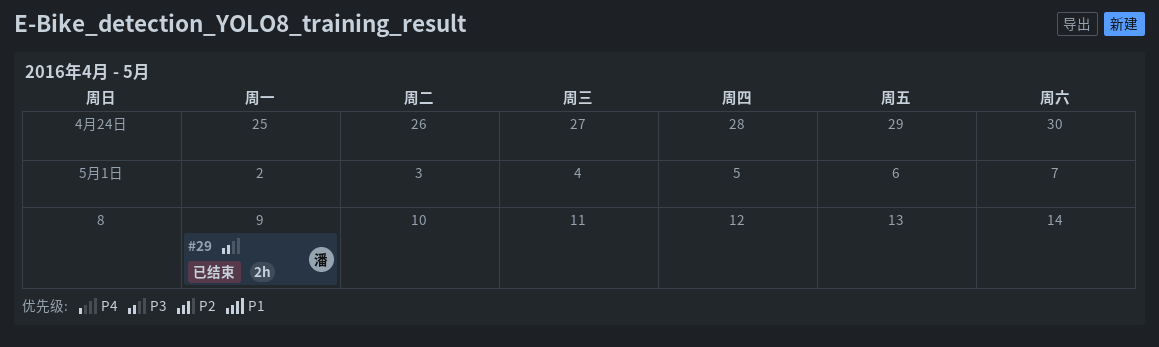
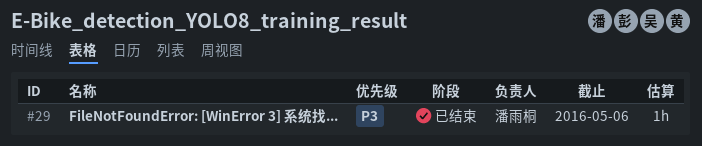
#29, estimate: 2h -> 1h
#29, due: May 9 -> May 6

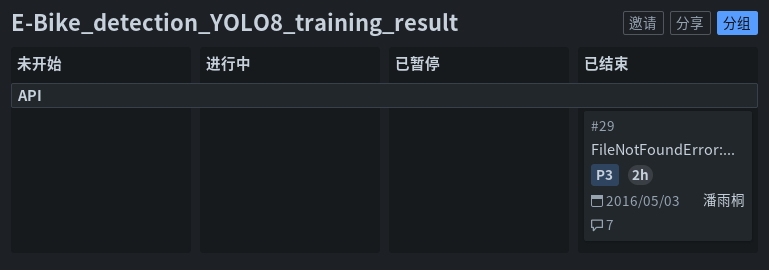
#29, estimate: 1h -> 2h
#29, due: May 6 -> May 3

